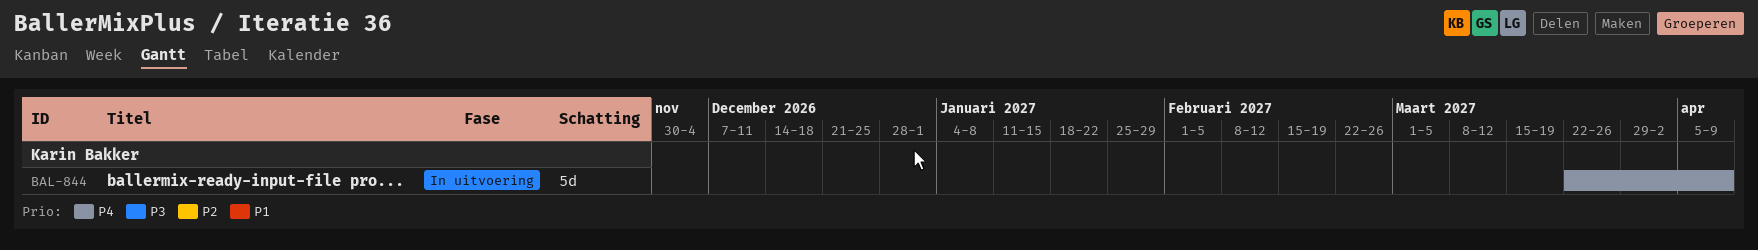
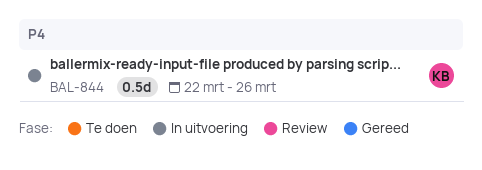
BAL-844, estimate: 5d -> 0.5d
BAL-844, due: Apr 9 -> Mar 26

